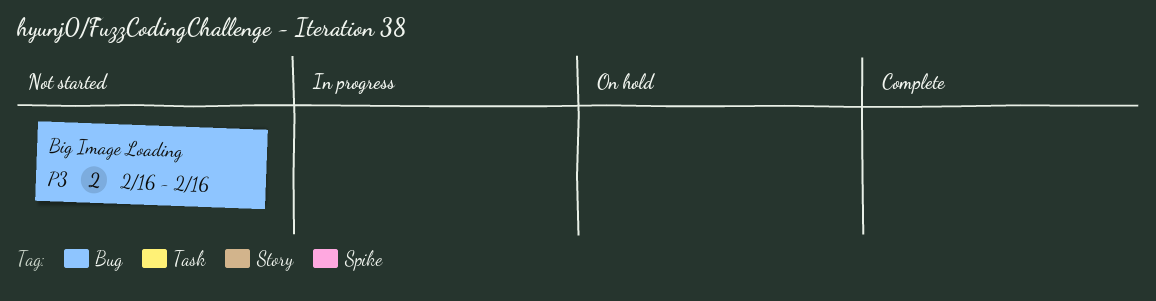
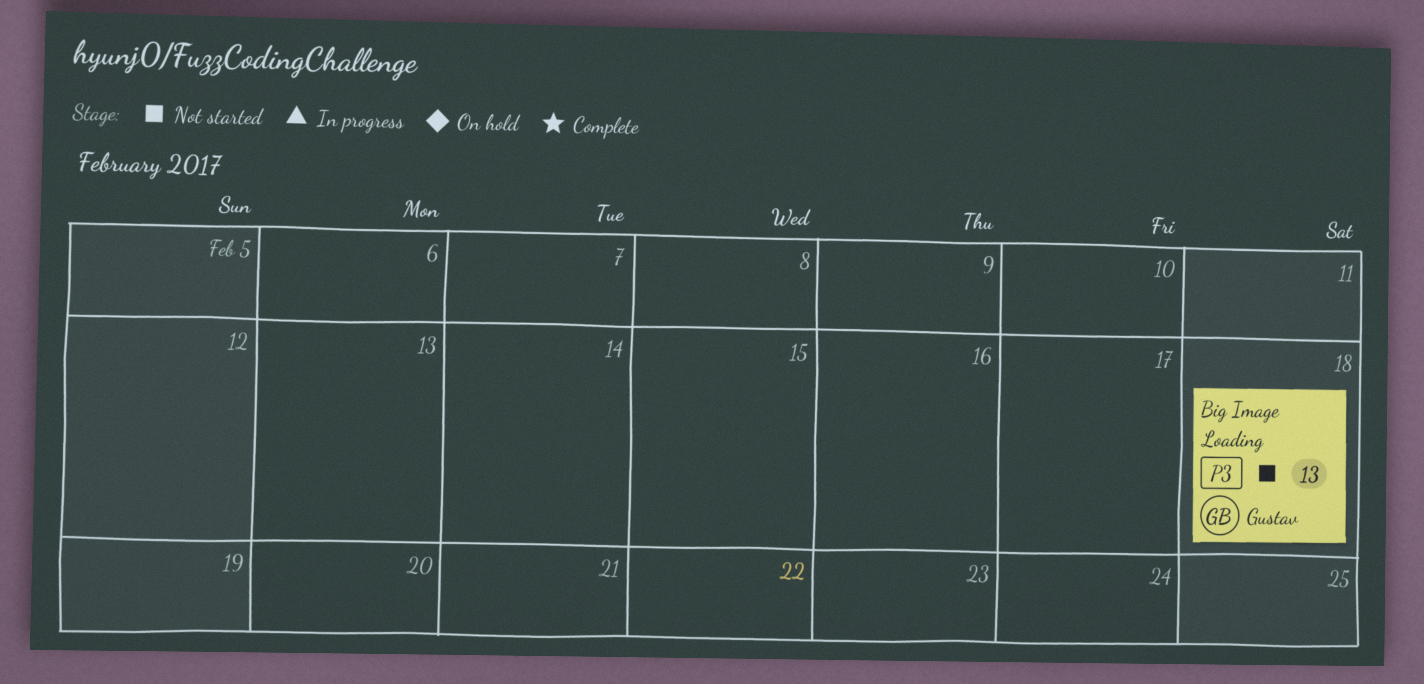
Big Image Loading, estimate: 2 -> 13
Big Image Loading, due: Feb 16 -> Feb 18

